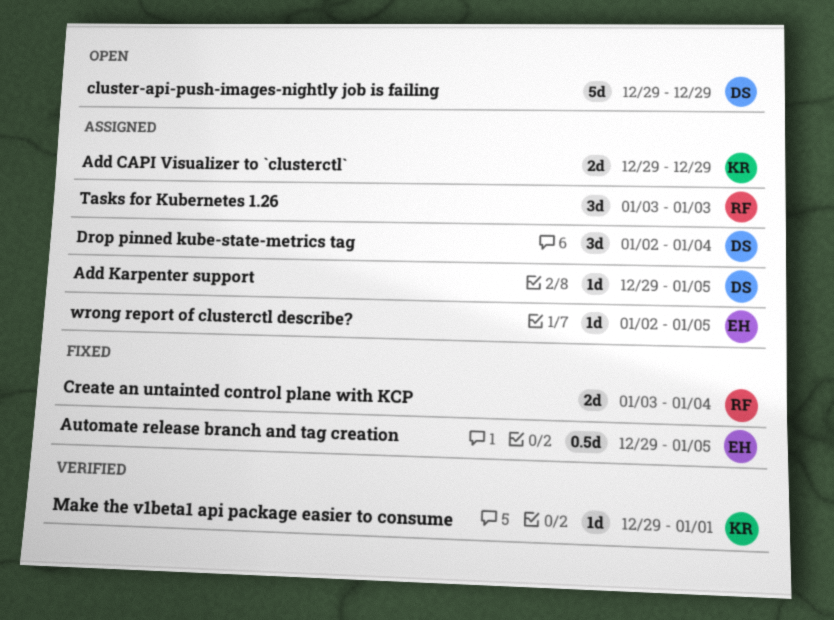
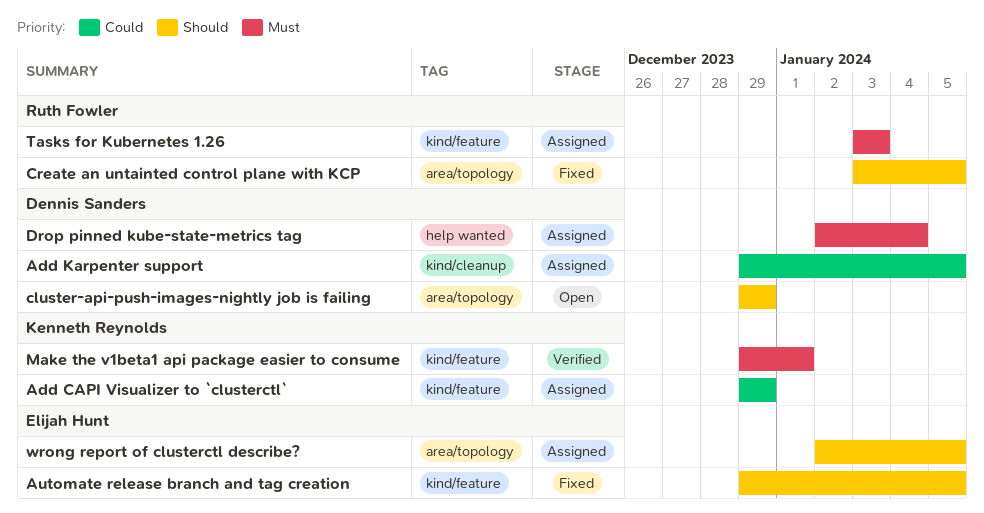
Create an untainted control plane with KCP, due: Jan 4 -> Jan 5

